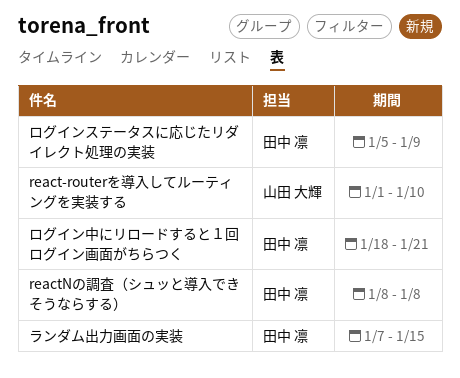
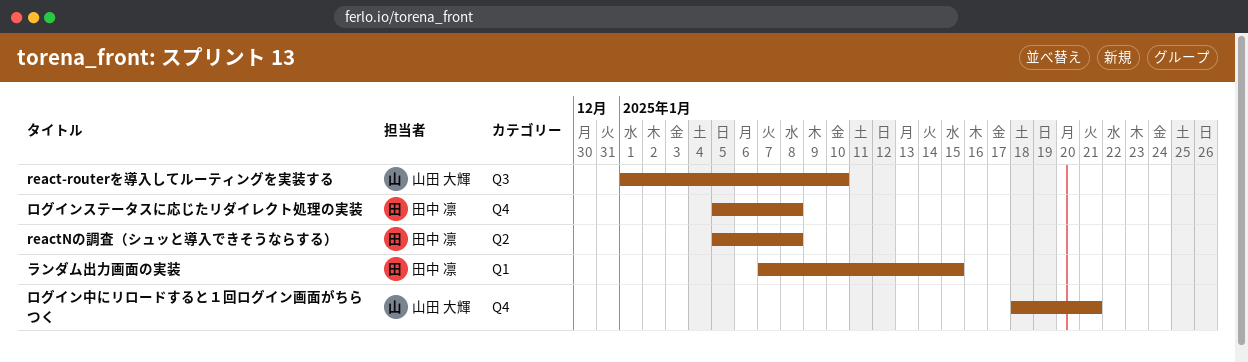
reactNの調査（シュッと導入できそうならする）, start: Jan 8 -> Jan 5
ログインステータスに応じたリダイレクト処理の実装, due: Jan 9 -> Jan 8
ログイン中にリロードすると１回ログイン画面がちらつく, owner: 田中 凛 -> 山田 大輝

